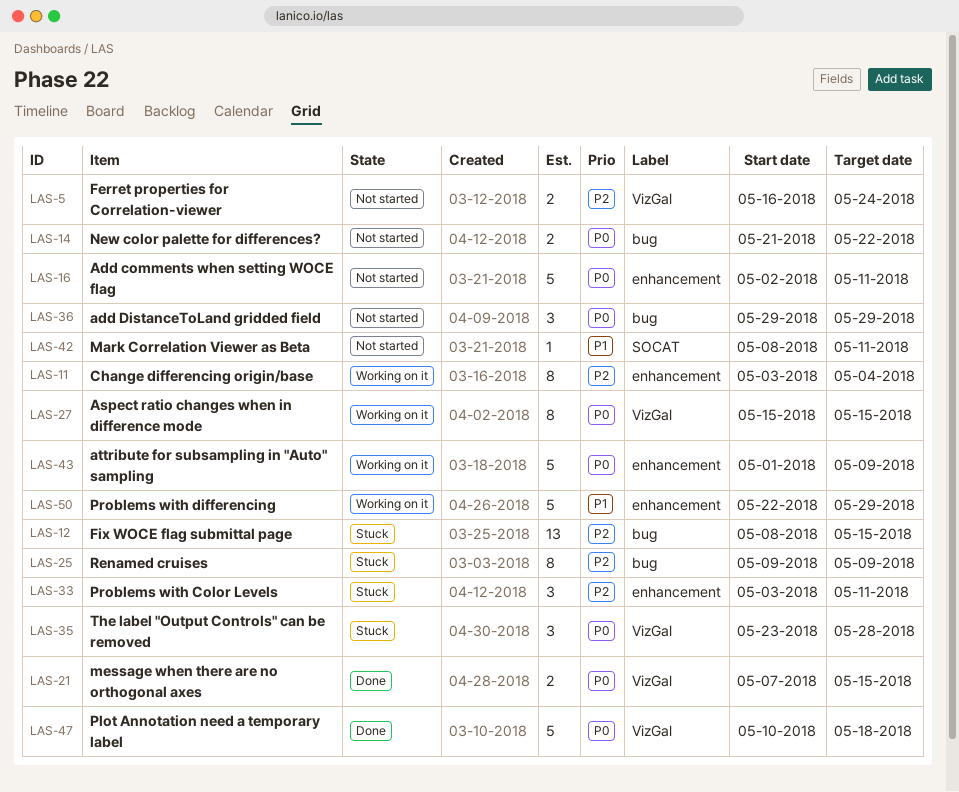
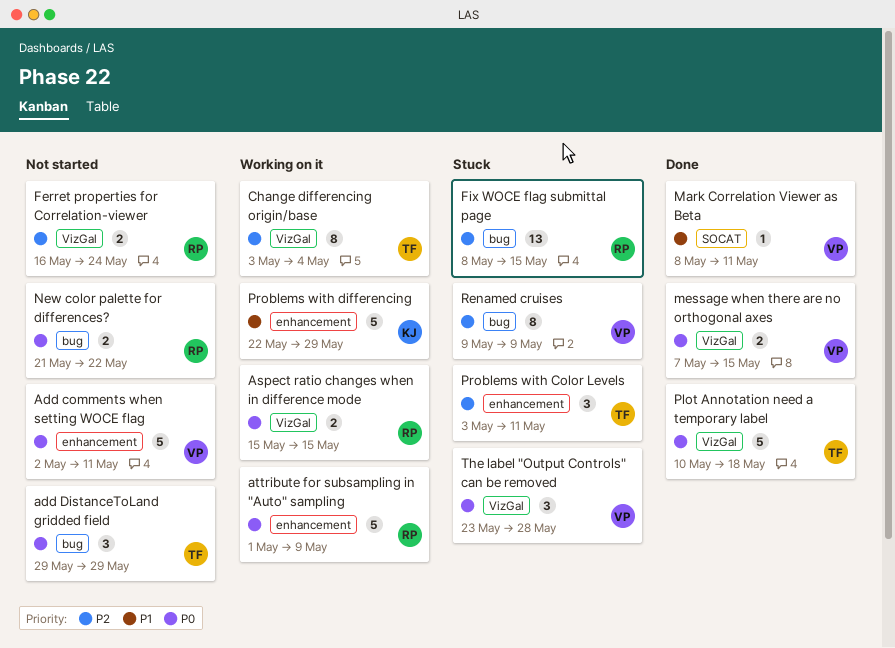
Aspect ratio changes when in difference mode, estimate: 8 -> 2
Change differencing origin/base, label: enhancement -> VizGal
Mark Correlation Viewer as Beta, status: Not started -> Done

